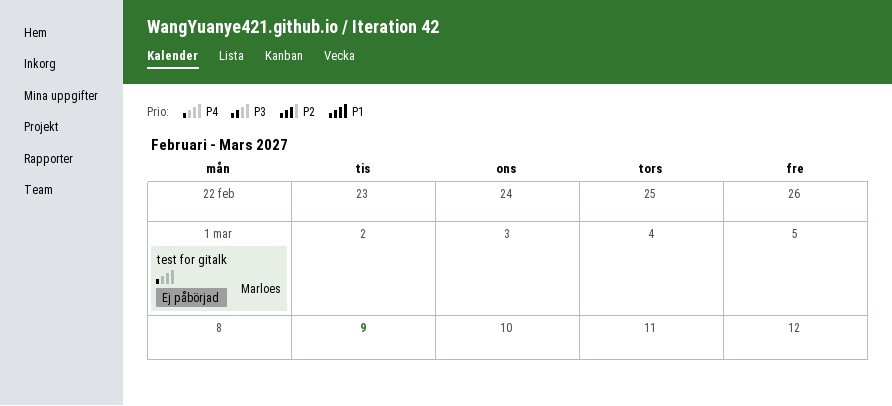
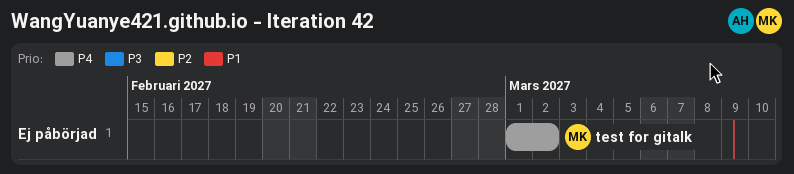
test for gitalk, due: Mar 1 -> Mar 2

